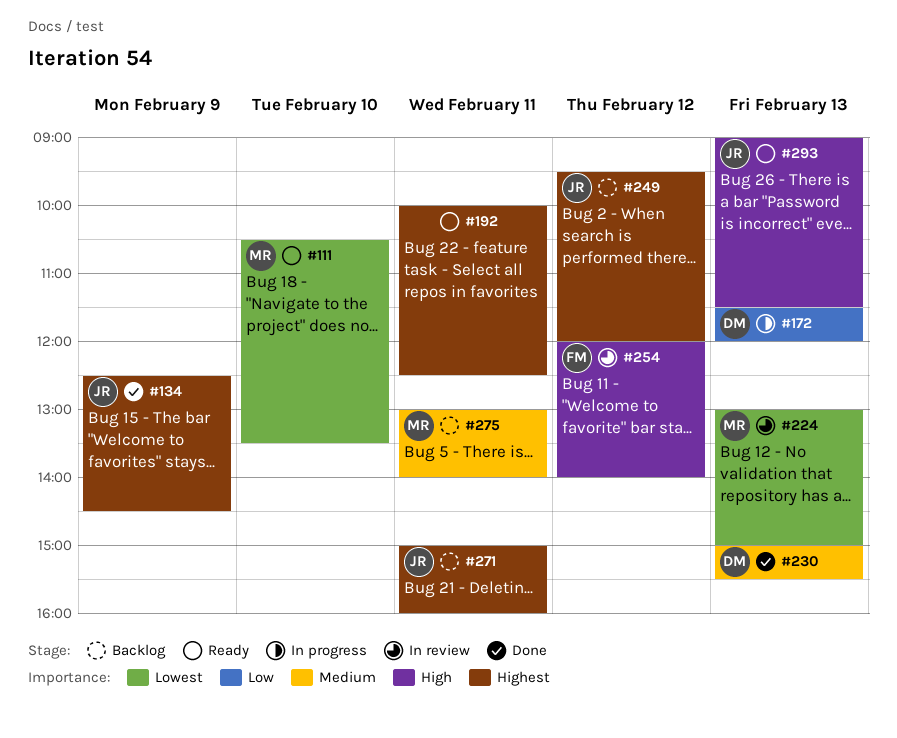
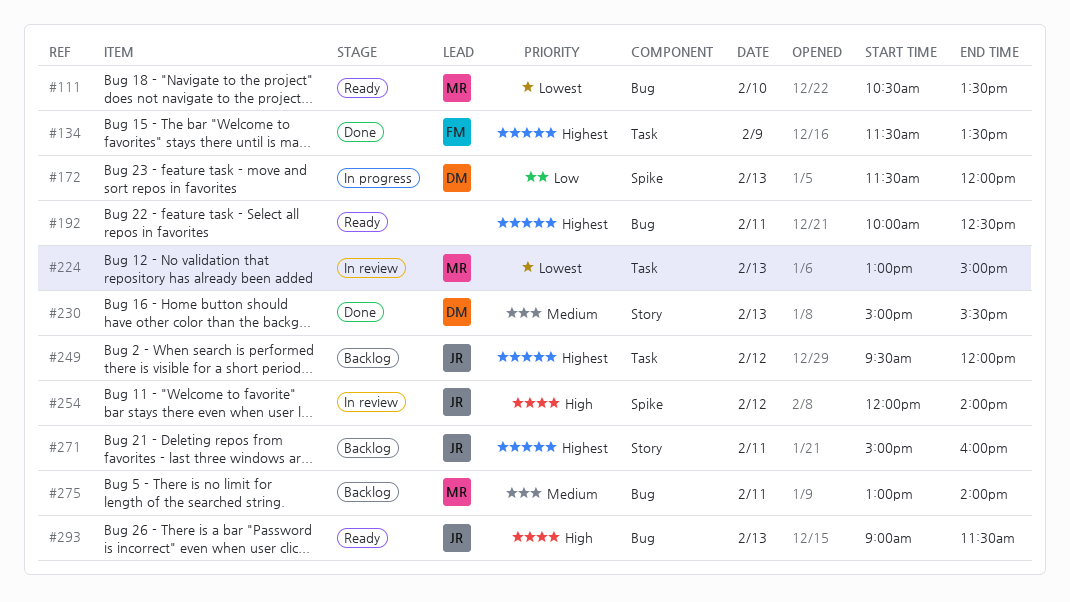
#134, owner: JR -> FM
#134, begins: 12:30 -> 11:30
#134, ends: 14:30 -> 13:30
#254, owner: FM -> JR

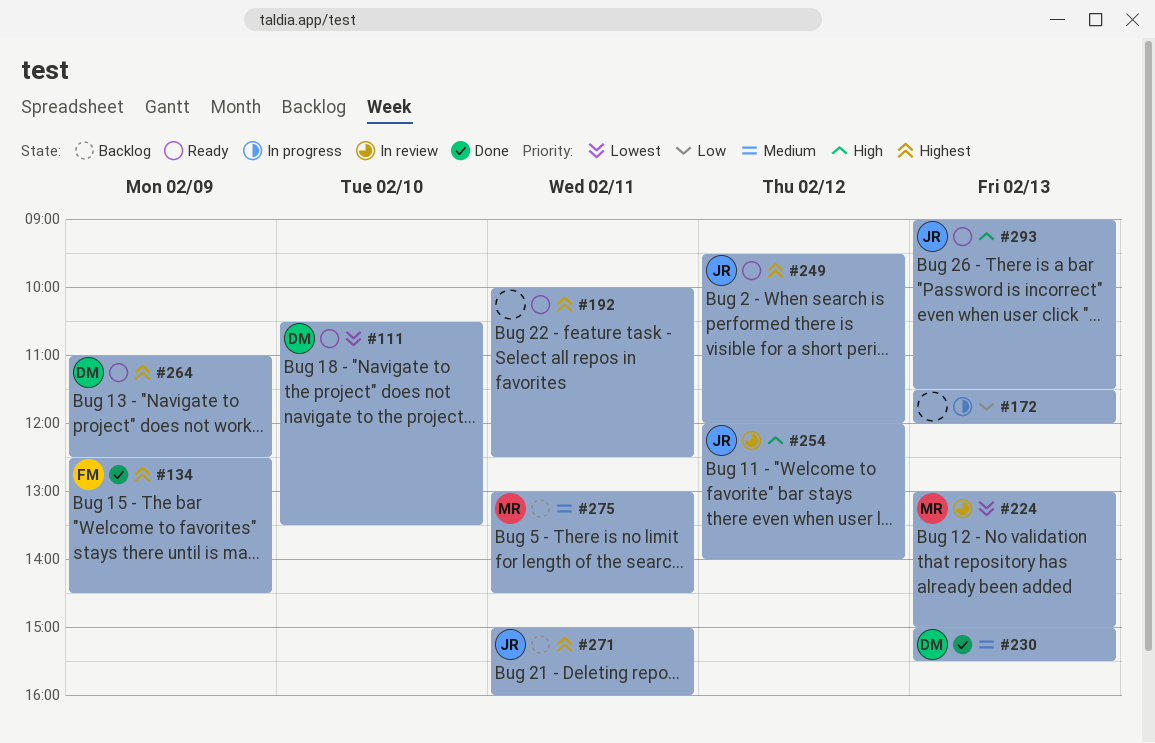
#111, owner: MR -> DM
#134, begins: 11:30 -> 12:30
#134, ends: 13:30 -> 14:30
#172, owner: DM -> none
#249, status: Backlog -> Ready
#264: none -> present
#275, ends: 14:00 -> 14:30

